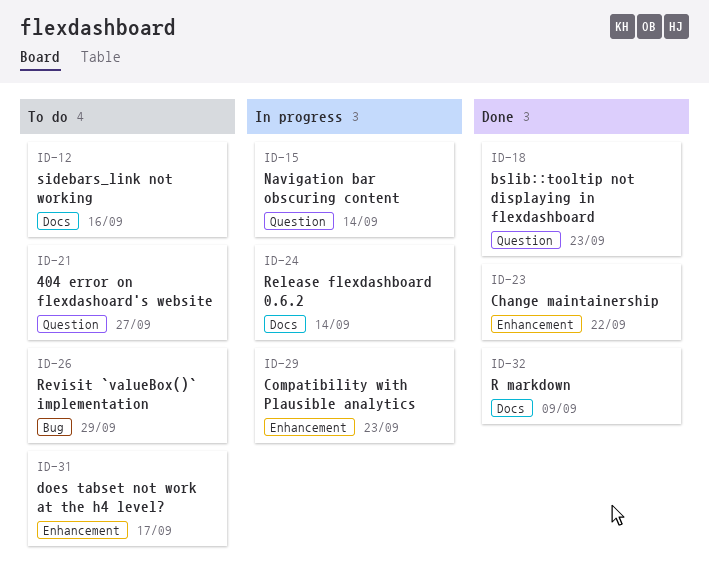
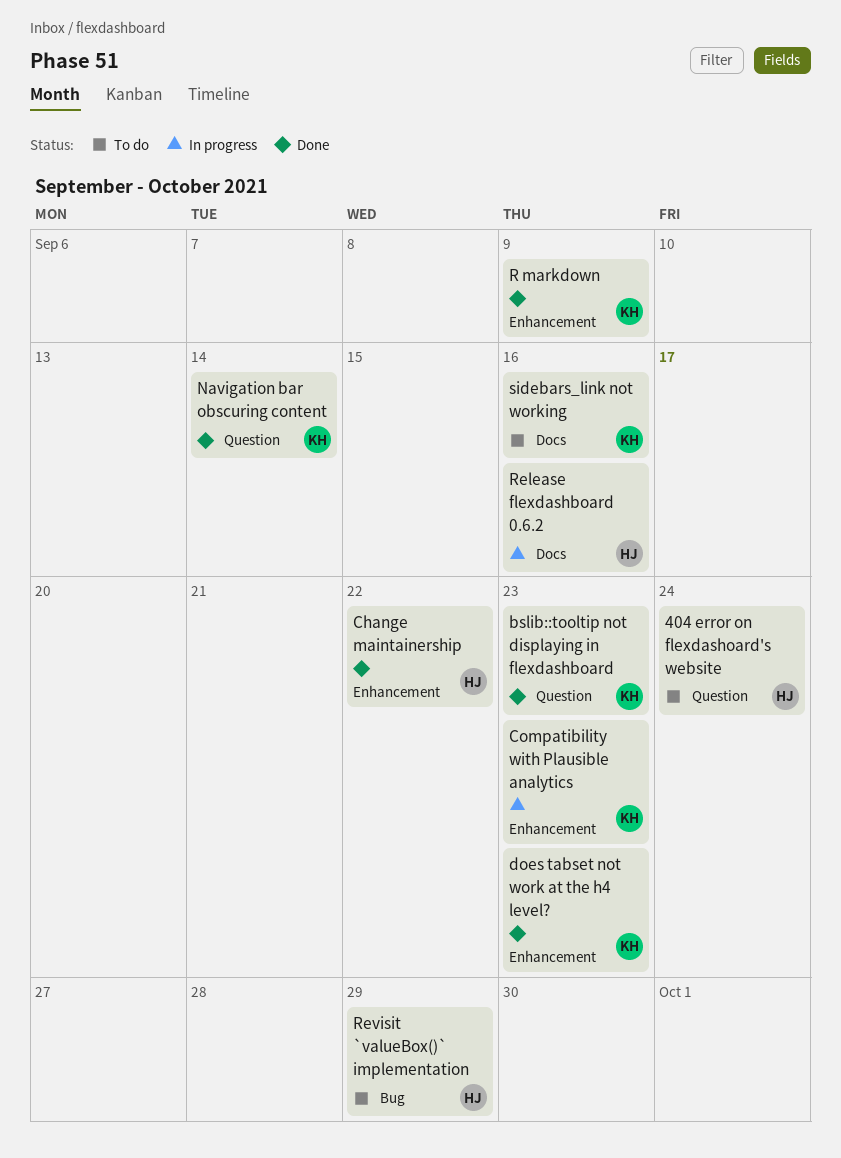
404 error on flexdashoard's website, due: Sep 27 -> Sep 24
does tabset not work at the h4 level?, status: To do -> Done
does tabset not work at the h4 level?, due: Sep 17 -> Sep 23
Navigation bar obscuring content, status: In progress -> Done
R markdown, label: Docs -> Enhancement
Release flexdashboard 0.6.2, due: Sep 14 -> Sep 16

